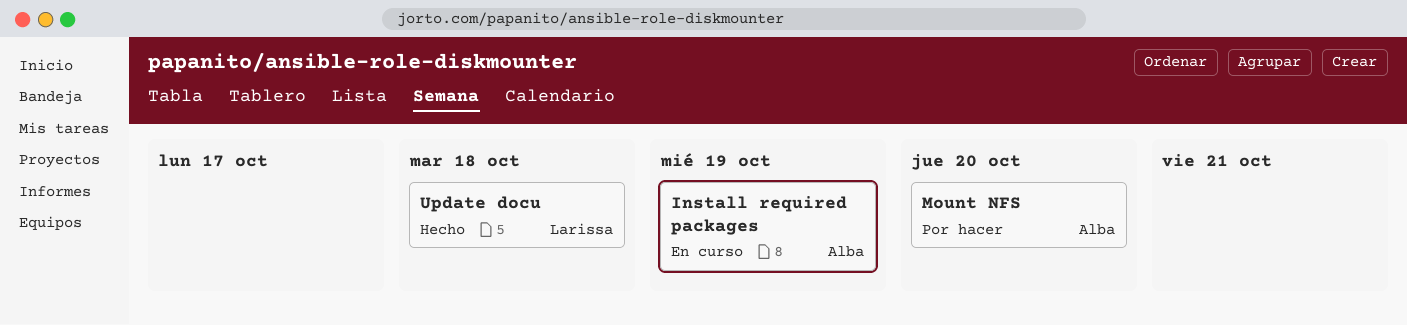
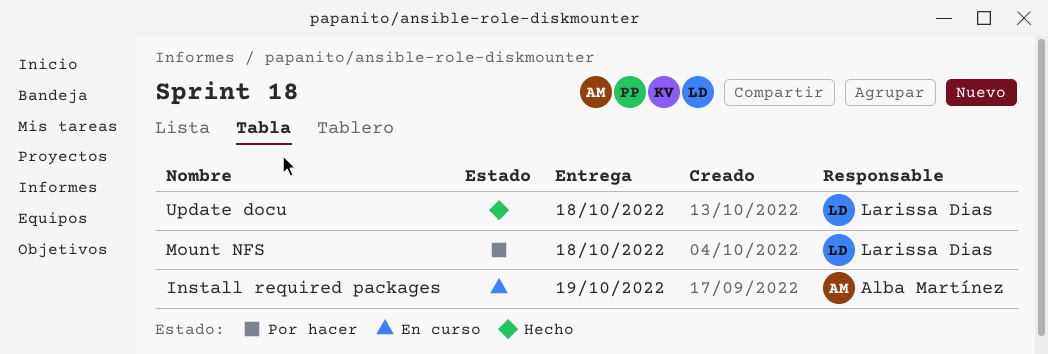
Mount NFS, owner: Alba Martínez -> Larissa Dias
Mount NFS, due: Oct 20 -> Oct 18

